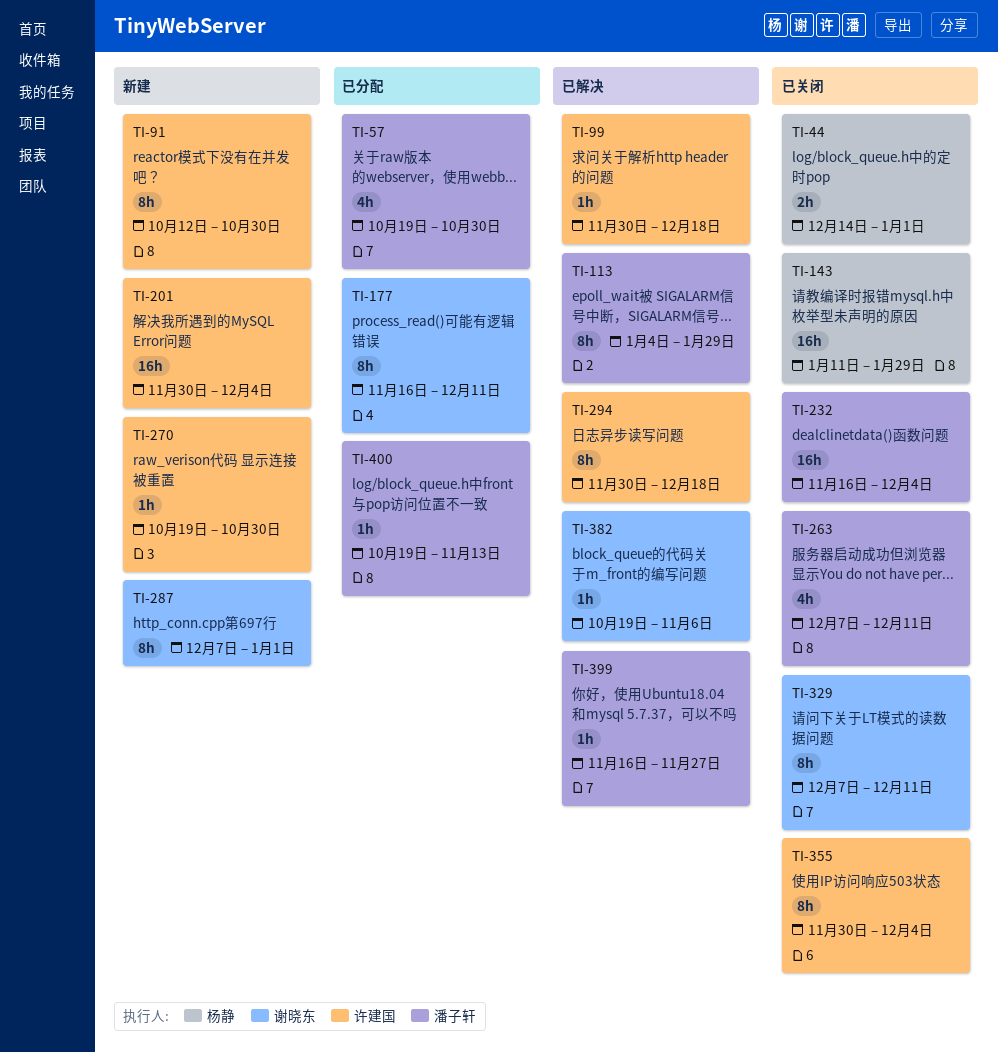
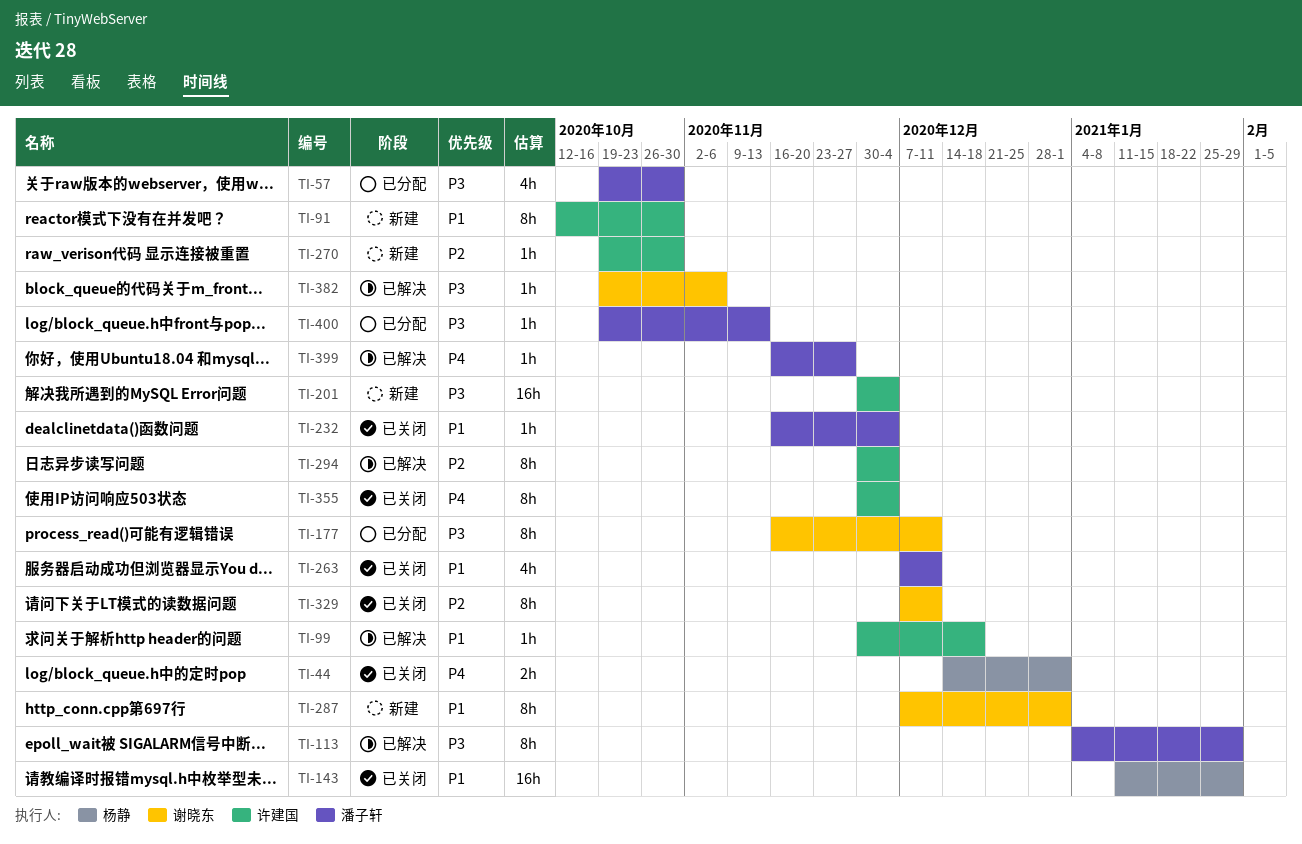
TI-232, estimate: 16h -> 1h
TI-294, due: Dec 18 -> Dec 4

